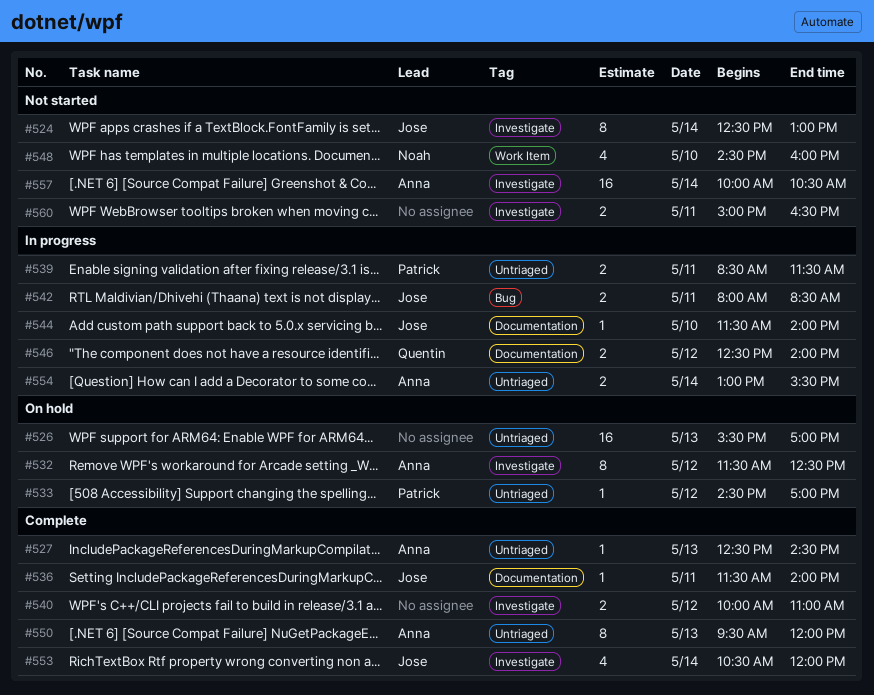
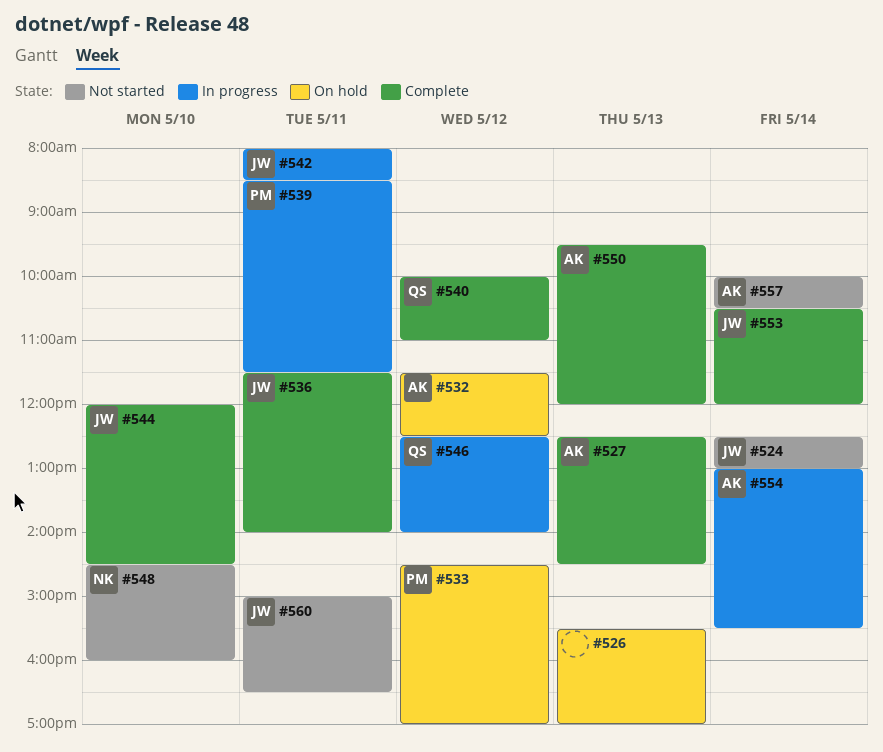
#540, owner: none -> Quentin
#544, status: In progress -> Complete
#544, begins: 11:30 -> 12:00
#544, ends: 14:00 -> 14:30
#560, owner: none -> Jose

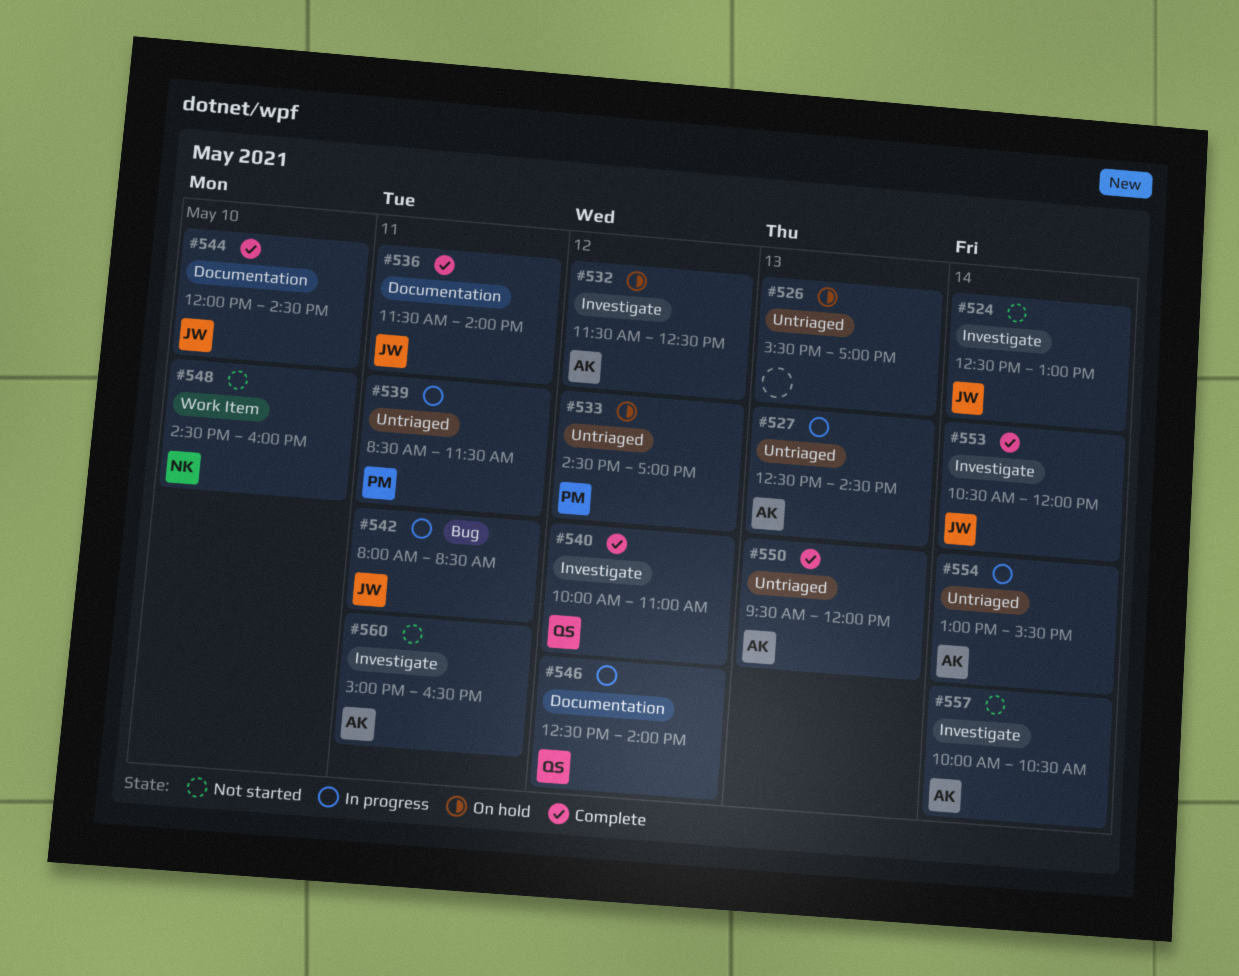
#527, status: Complete -> In progress
#560, owner: JW -> AK

